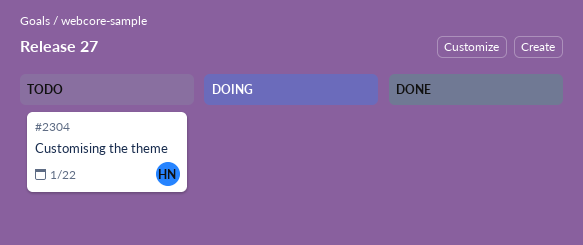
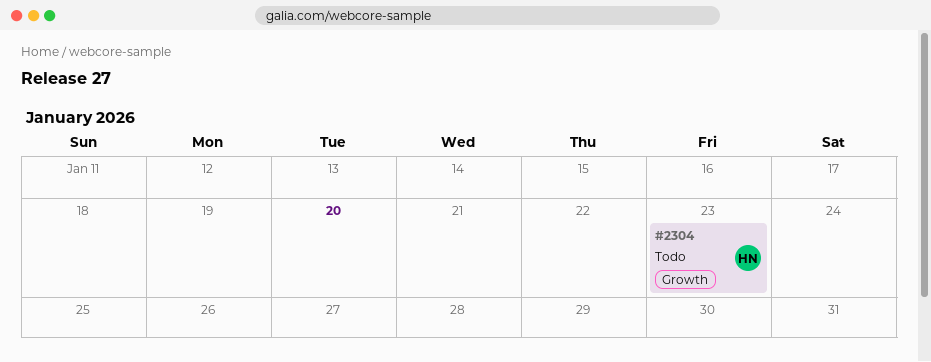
#2304, due: Jan 22 -> Jan 23

